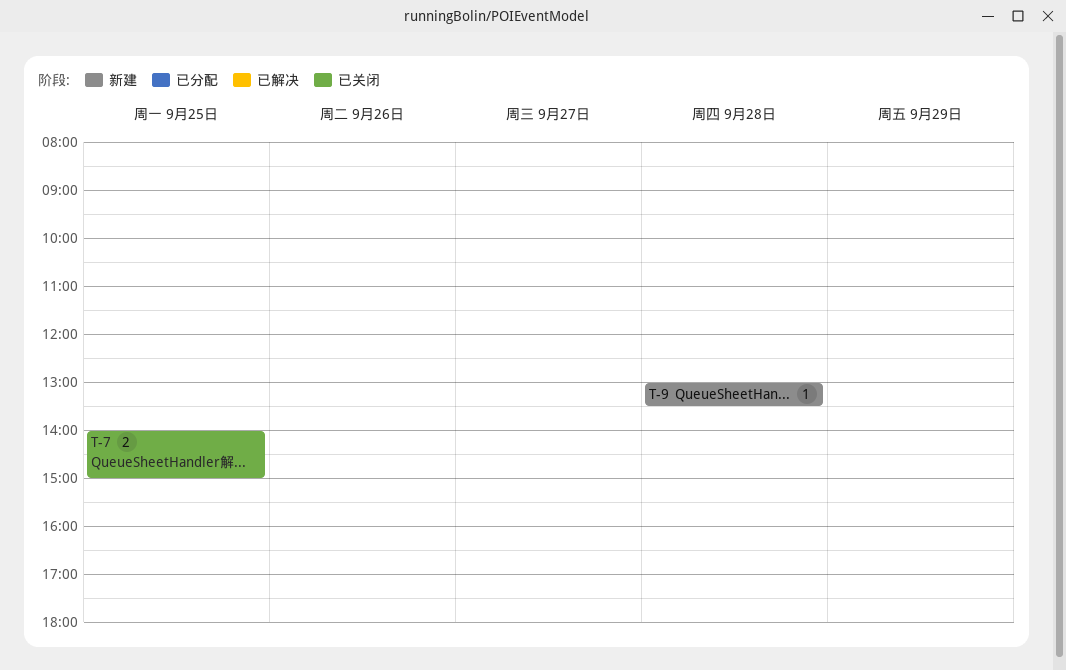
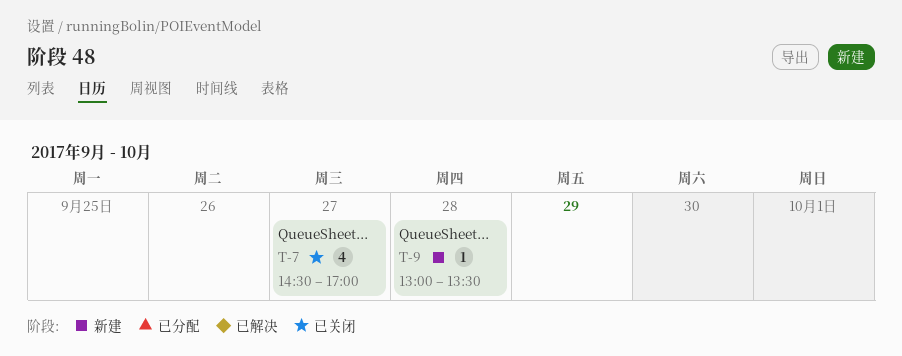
T-7, estimate: 2 -> 4
T-7, day: Sep 25 -> Sep 27
T-7, begins: 14:00 -> 14:30
T-7, ends: 15:00 -> 17:00

